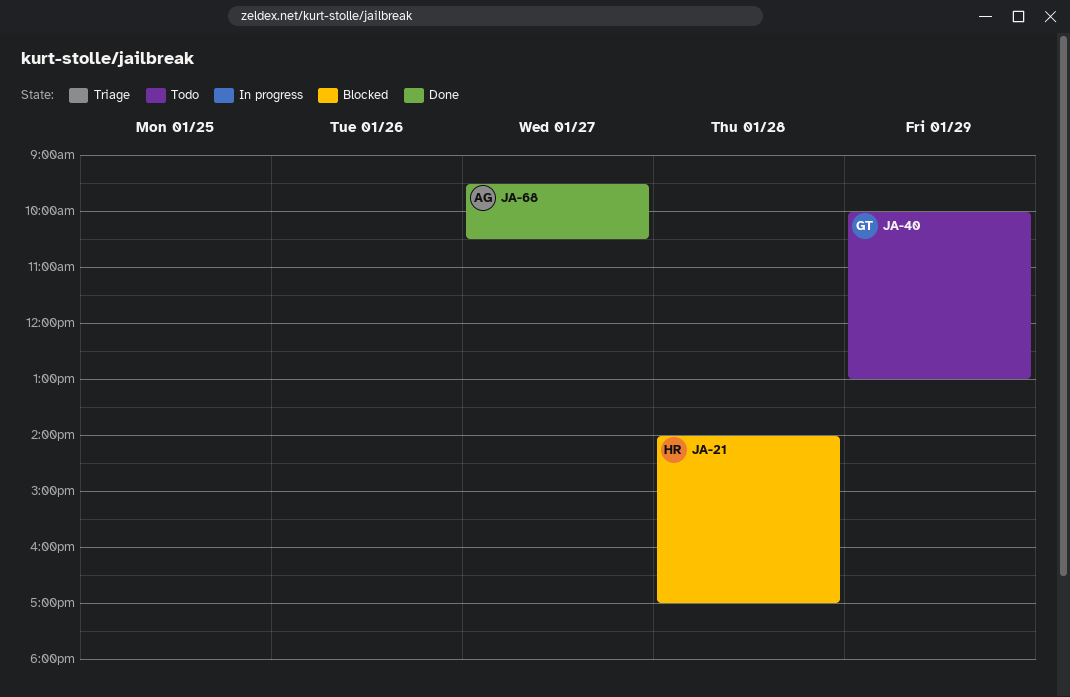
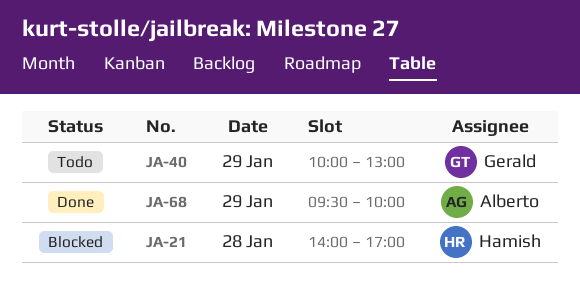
JA-68, day: Jan 27 -> Jan 29
JA-68, ends: 10:30 -> 10:00

